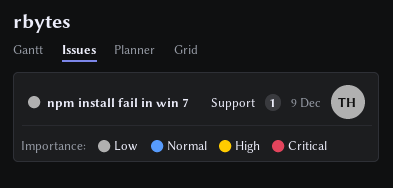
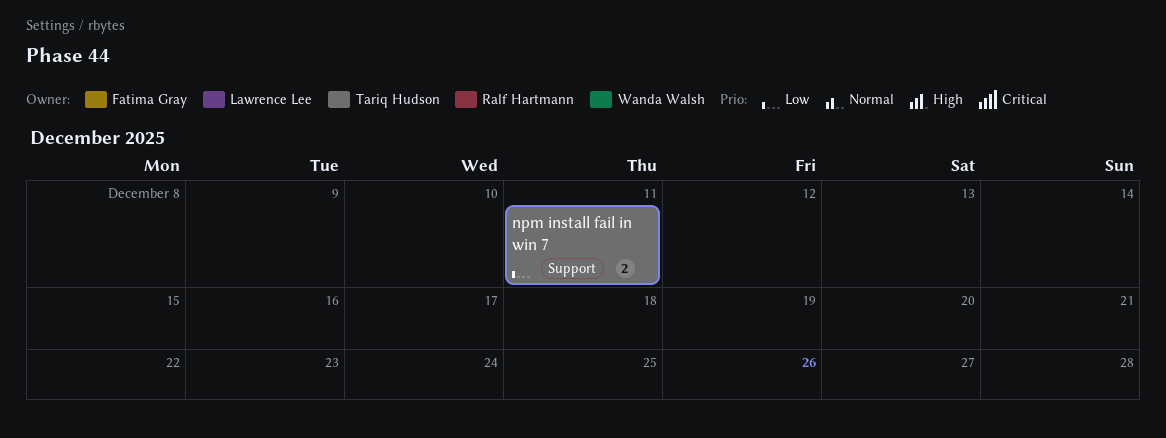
npm install fail in win 7, estimate: 1 -> 2
npm install fail in win 7, due: Dec 9 -> Dec 11

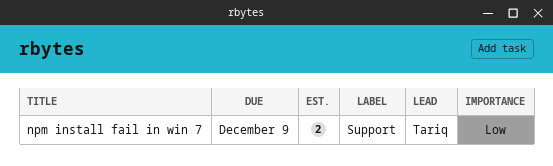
npm install fail in win 7, due: Dec 11 -> Dec 9

